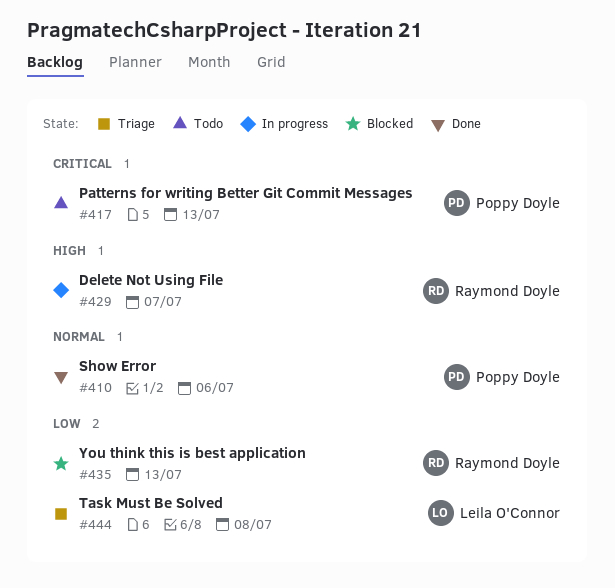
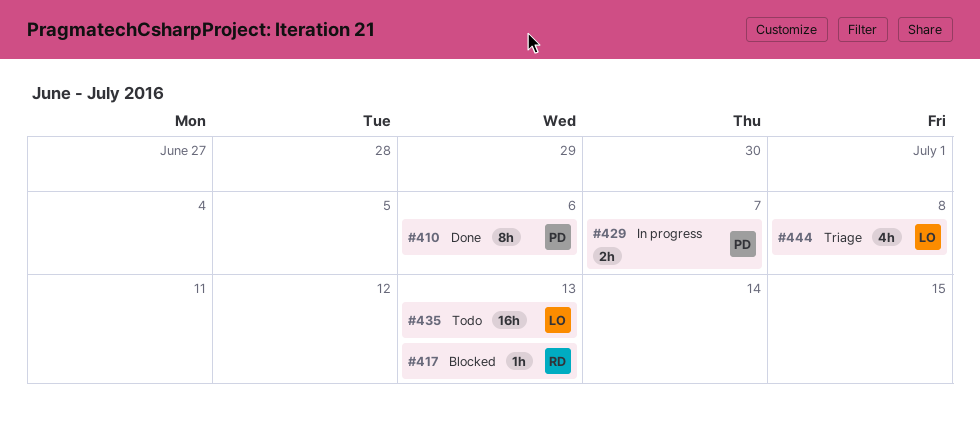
#417, status: Todo -> Blocked
#417, owner: Poppy Doyle -> Raymond Doyle
#429, owner: Raymond Doyle -> Poppy Doyle
#435, status: Blocked -> Todo
#435, owner: Raymond Doyle -> Leila O'Connor

